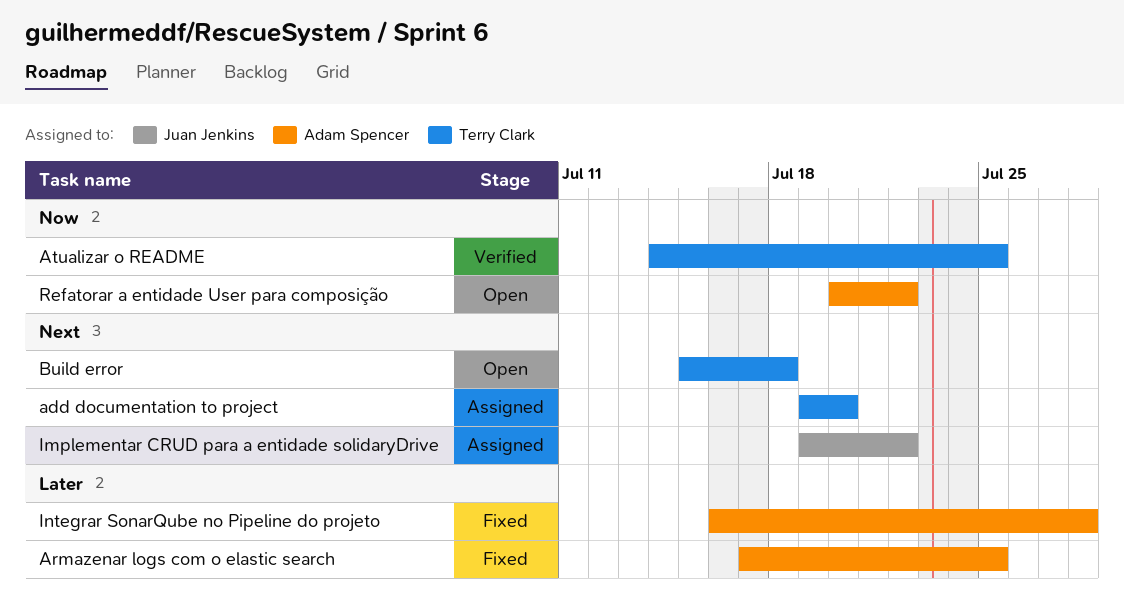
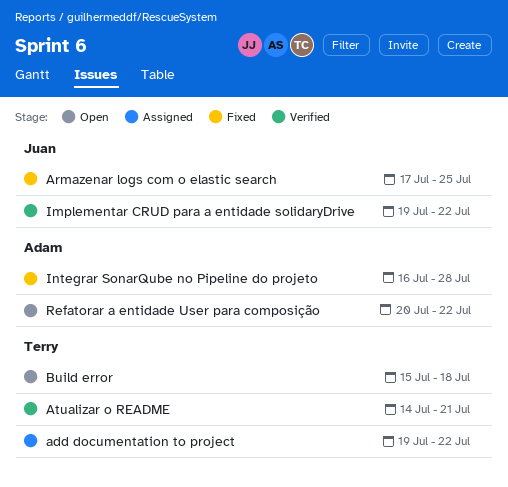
add documentation to project, due: Jul 20 -> Jul 22
Armazenar logs com o elastic search, owner: Adam Spencer -> Juan Jenkins
Atualizar o README, due: Jul 25 -> Jul 21
Implementar CRUD para a entidade solidaryDrive, status: Assigned -> Verified

